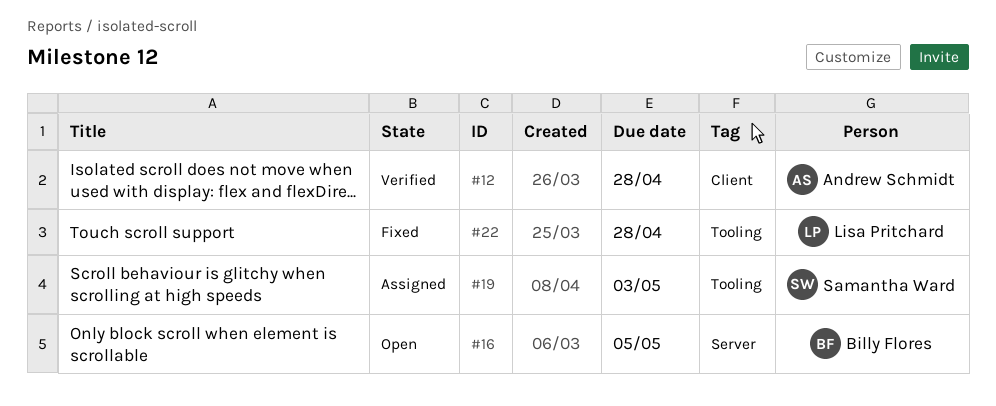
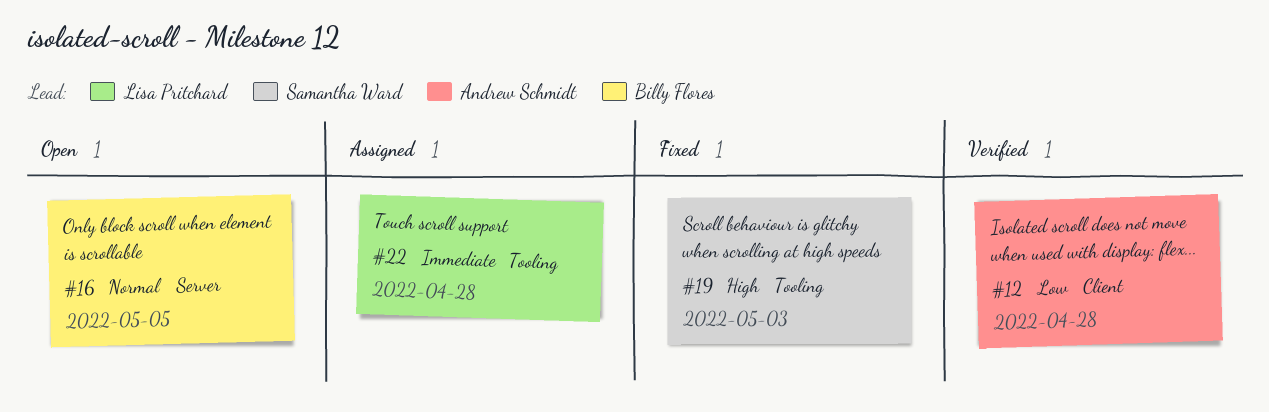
#19, status: Assigned -> Fixed
#22, status: Fixed -> Assigned

